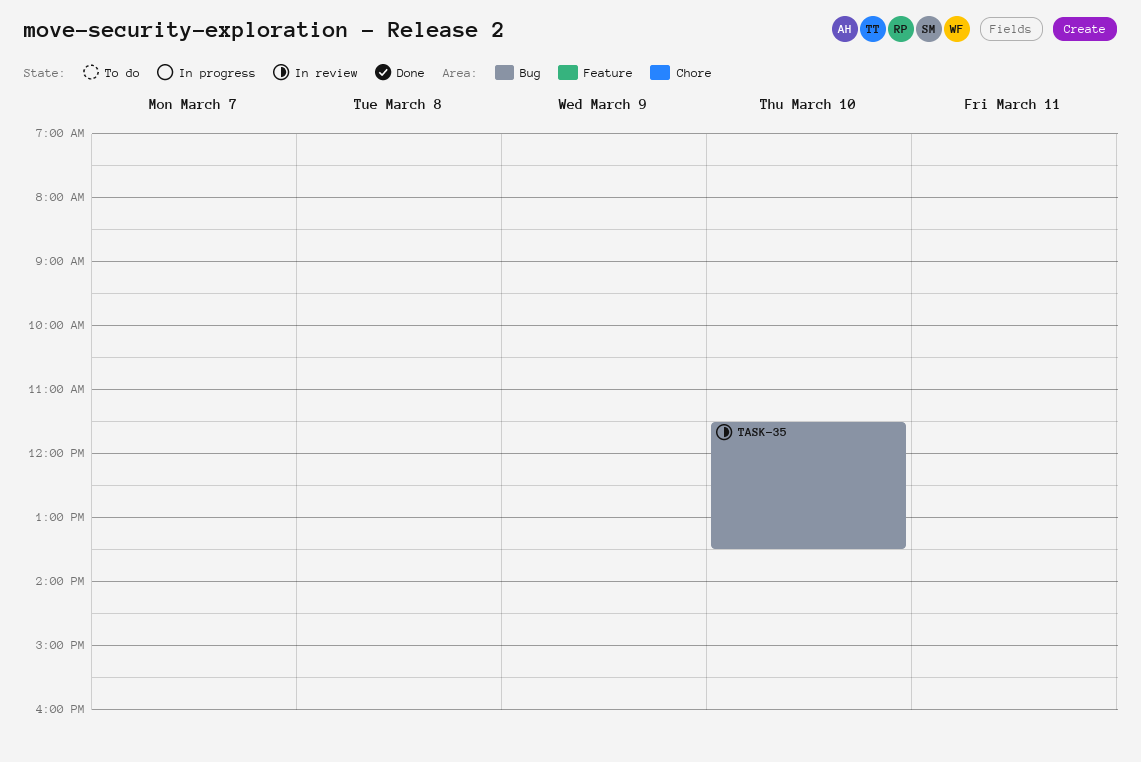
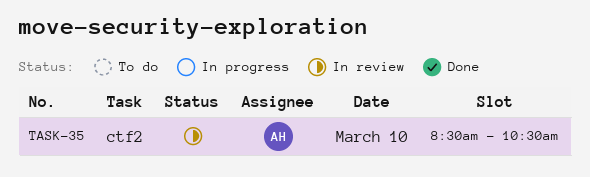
TASK-35, begins: 11:30 -> 08:30
TASK-35, ends: 13:30 -> 10:30

